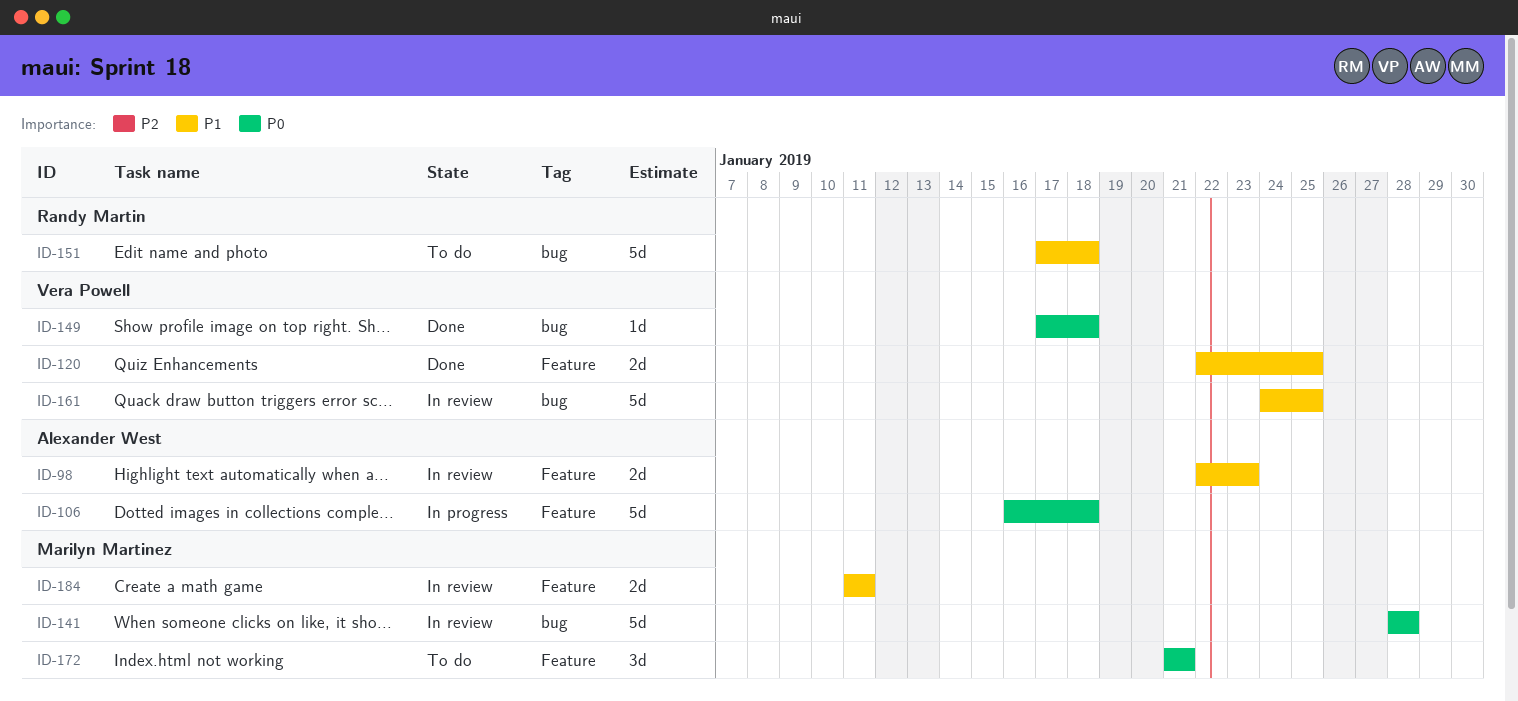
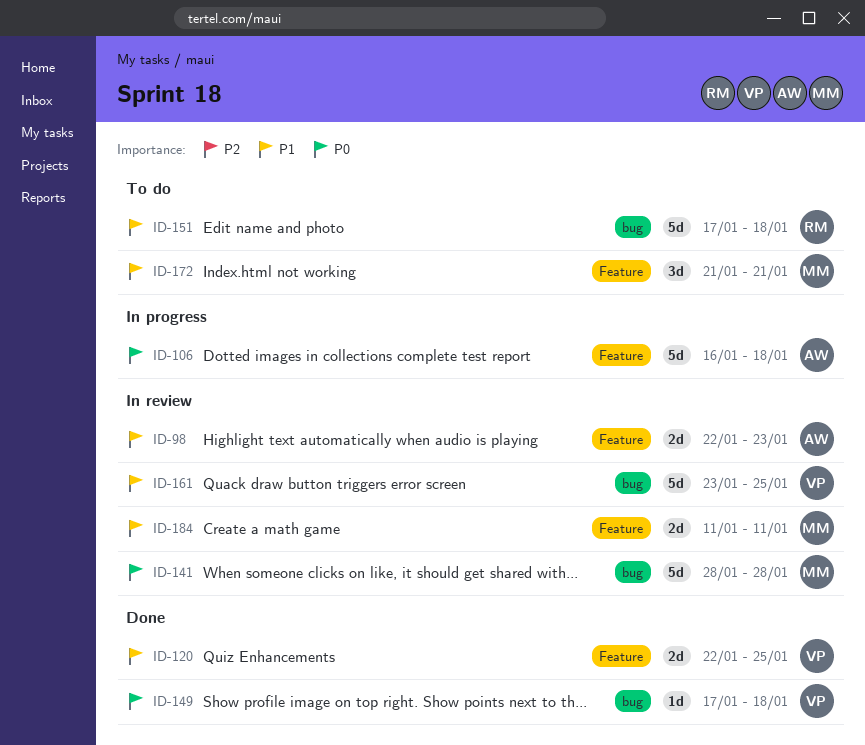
ID-161, start: Jan 24 -> Jan 23
ID-172, priority: P0 -> P1

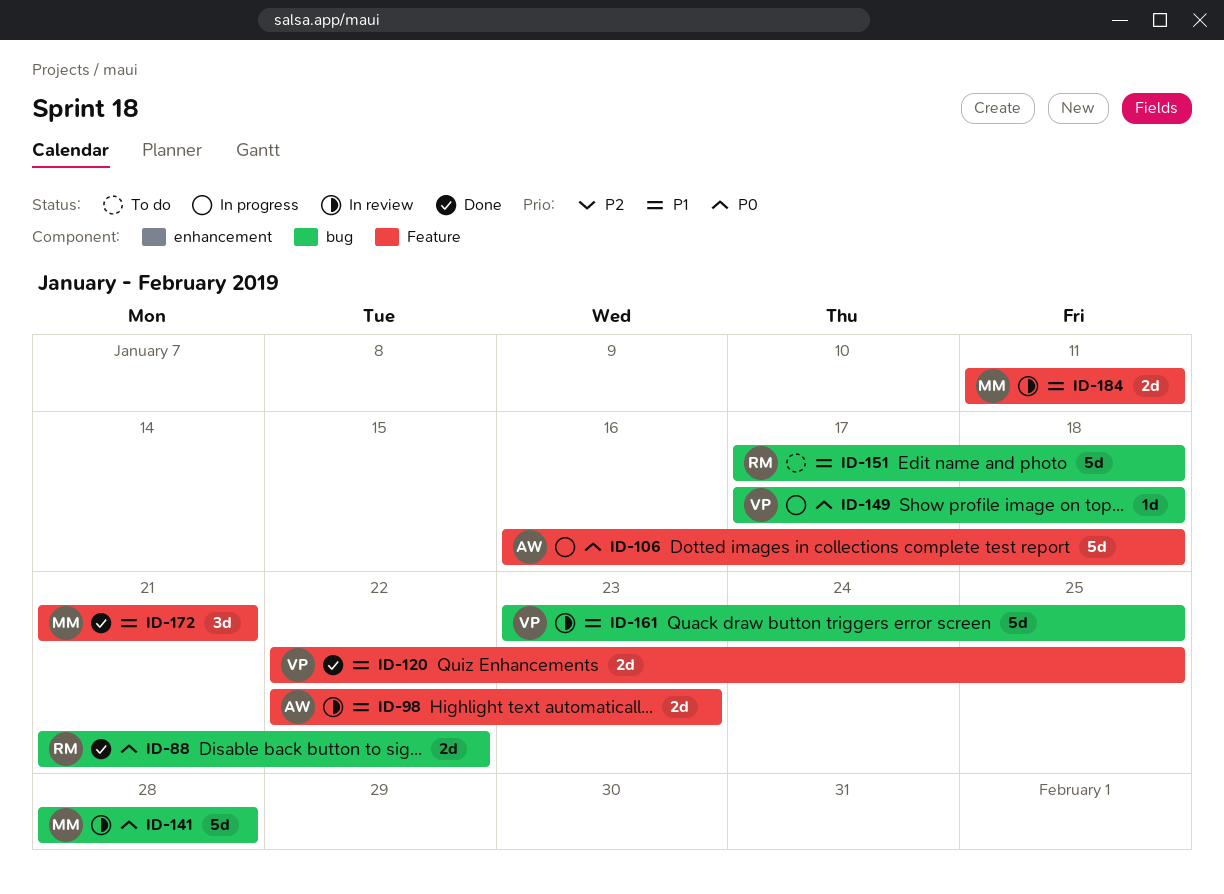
ID-88: none -> present
ID-149, status: Done -> In progress
ID-172, status: To do -> Done

